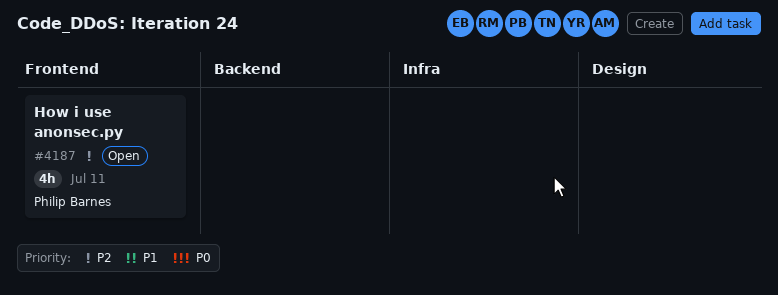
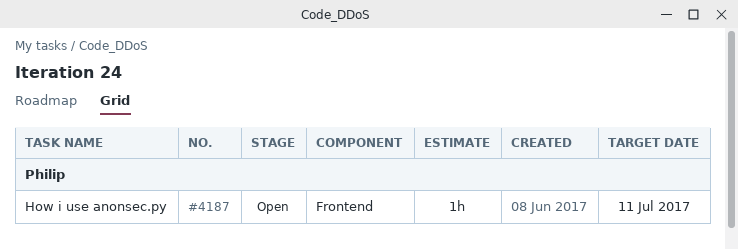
#4187, estimate: 4h -> 1h

